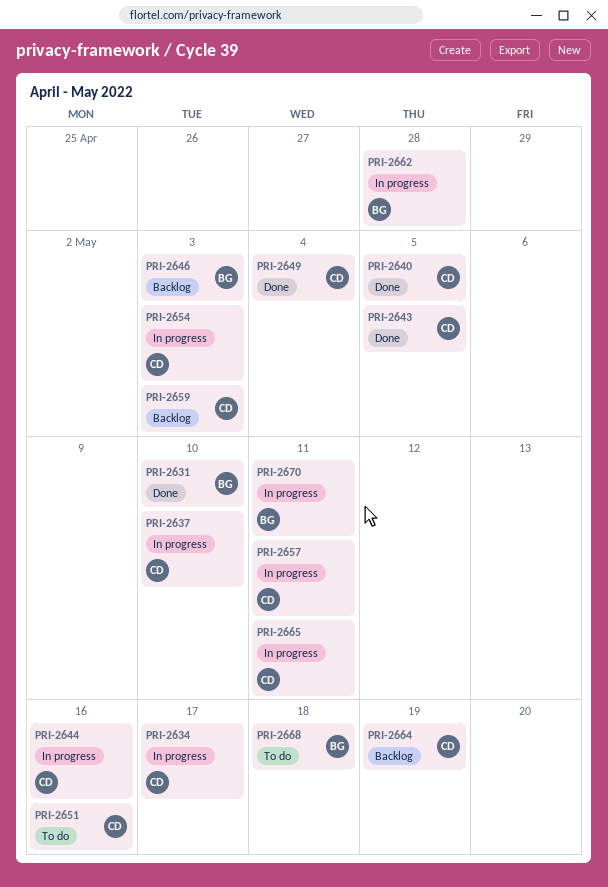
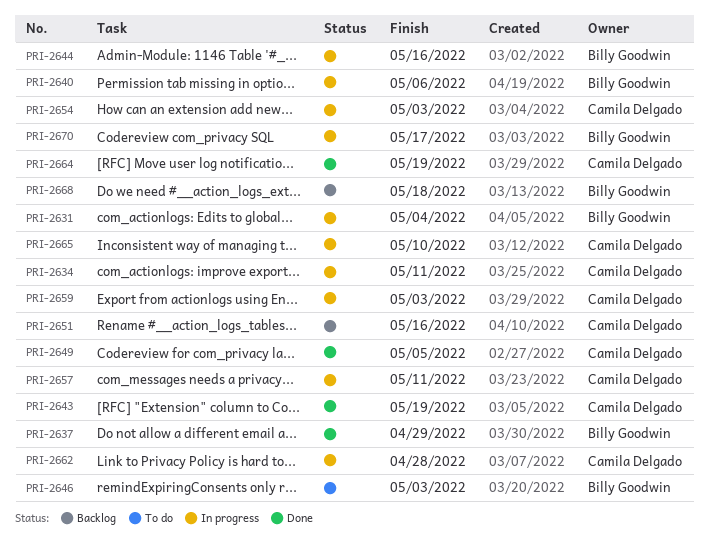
PRI-2631, status: Done -> In progress
PRI-2631, due: May 10 -> May 4
PRI-2634, due: May 17 -> May 11
PRI-2637, status: In progress -> Done
PRI-2637, owner: Camila Delgado -> Billy Goodwin
PRI-2637, due: May 10 -> Apr 29
PRI-2640, status: Done -> In progress
PRI-2640, owner: Camila Delgado -> Billy Goodwin
PRI-2640, due: May 5 -> May 6
PRI-2643, due: May 5 -> May 19
PRI-2644, owner: Camila Delgado -> Billy Goodwin
PRI-2646, status: Backlog -> To do
PRI-2649, due: May 4 -> May 5
PRI-2651, status: To do -> Backlog
PRI-2659, status: Backlog -> In progress
PRI-2662, owner: Billy Goodwin -> Camila Delgado
PRI-2664, status: Backlog -> Done
PRI-2665, due: May 11 -> May 10
PRI-2668, status: To do -> Backlog
PRI-2670, due: May 11 -> May 17

